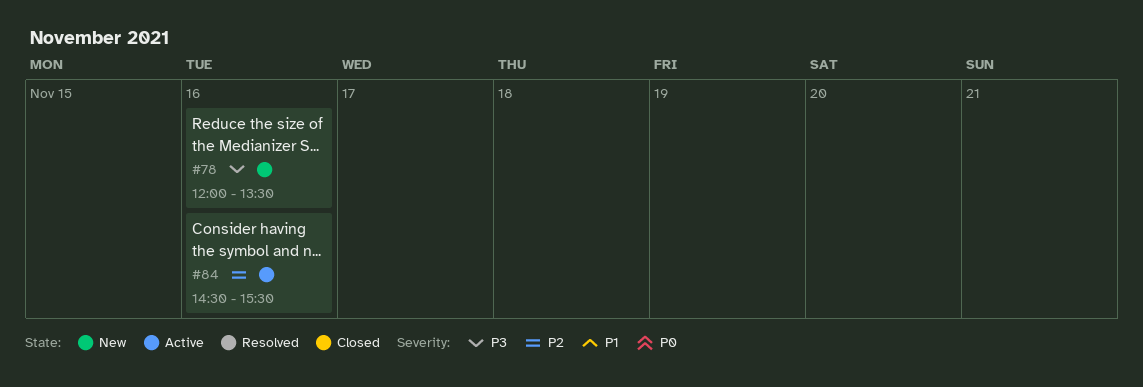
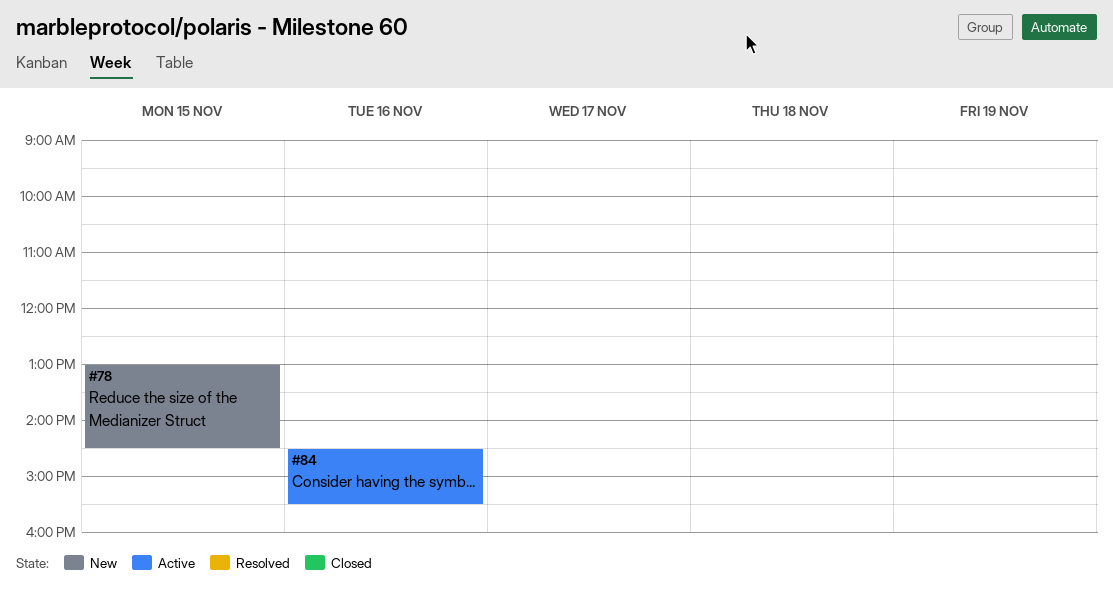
#78, day: Nov 16 -> Nov 15
#78, begins: 12:00 -> 13:00
#78, ends: 13:30 -> 14:30

